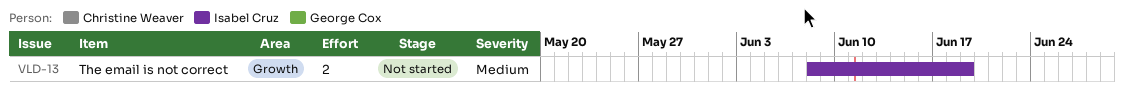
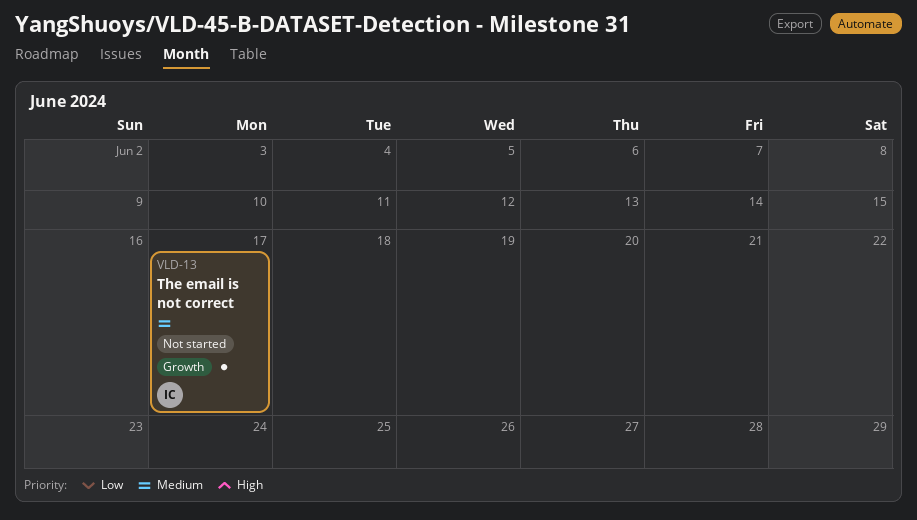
VLD-13, estimate: 2 -> 1
VLD-13, due: Jun 19 -> Jun 17

